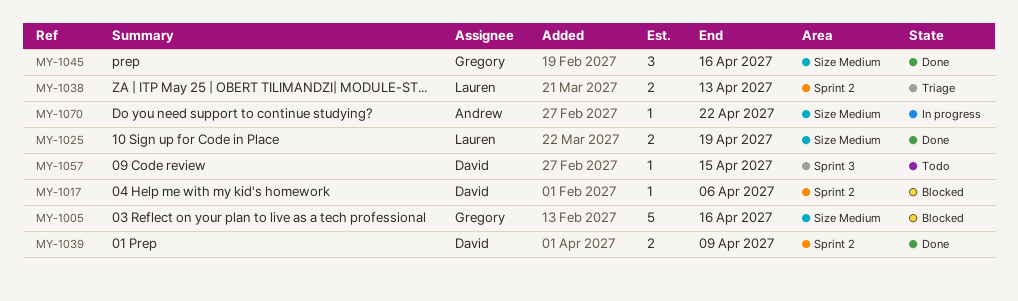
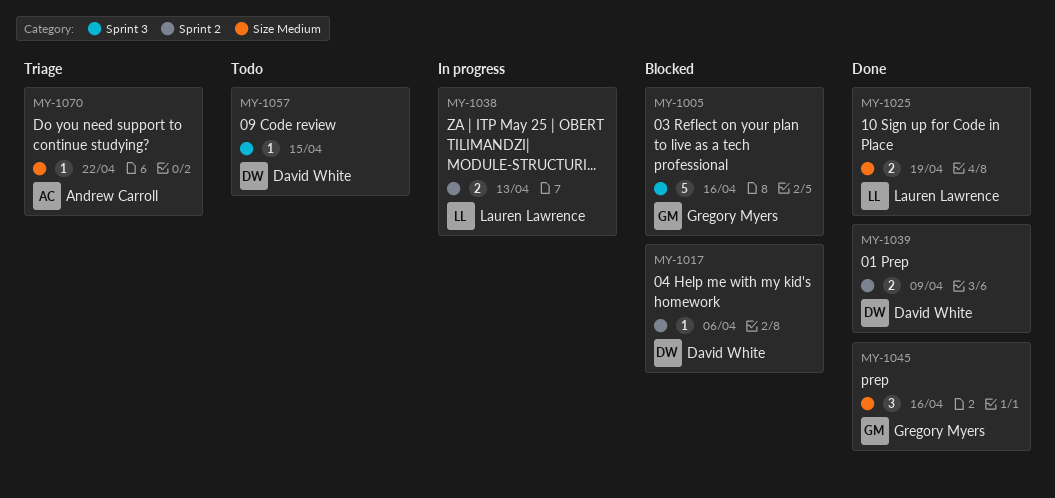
MY-1005, label: Size Medium -> Sprint 3
MY-1038, status: Triage -> In progress
MY-1070, status: In progress -> Triage

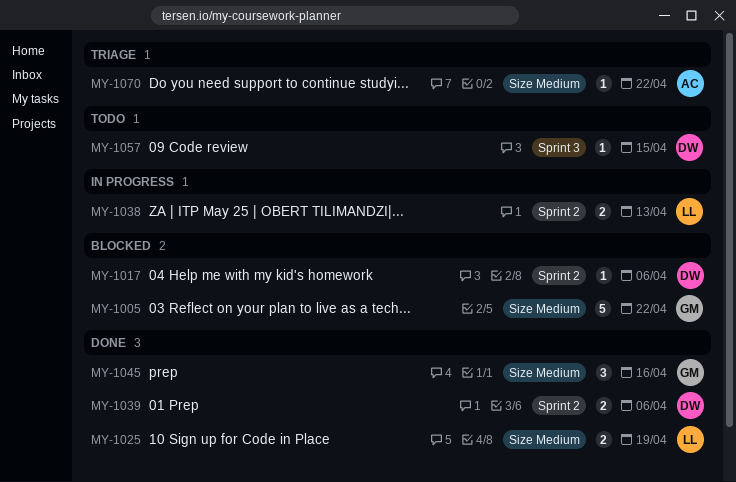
MY-1005, label: Sprint 3 -> Size Medium
MY-1005, due: Apr 16 -> Apr 22
MY-1039, due: Apr 9 -> Apr 6

